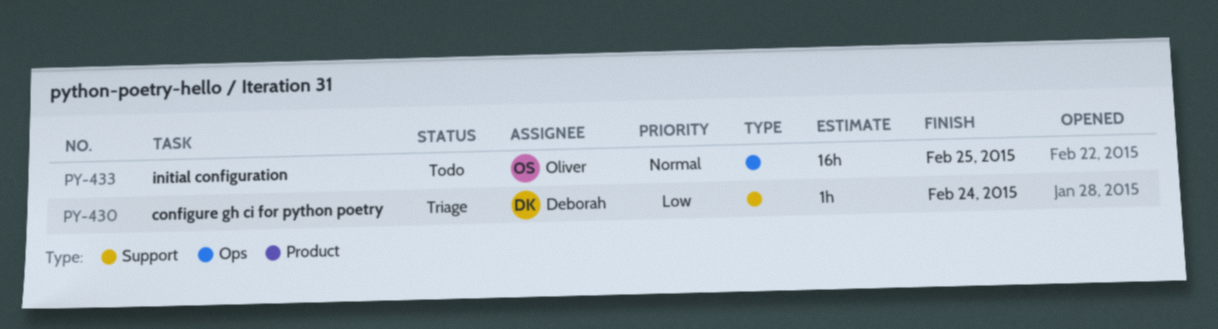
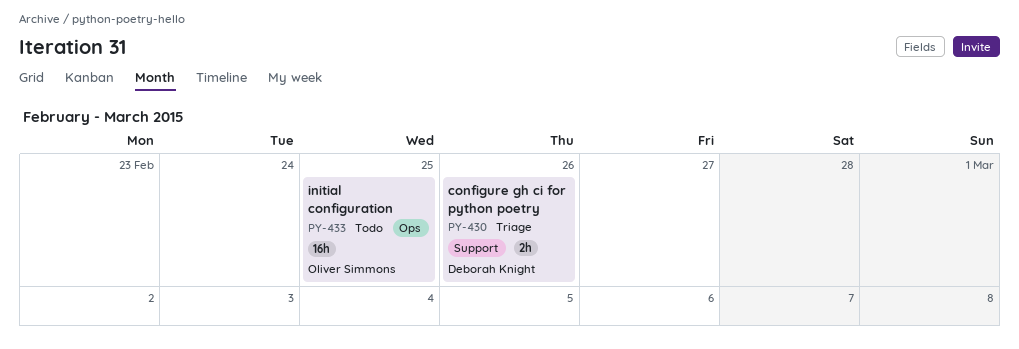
PY-430, estimate: 1h -> 2h
PY-430, due: Feb 24 -> Feb 26

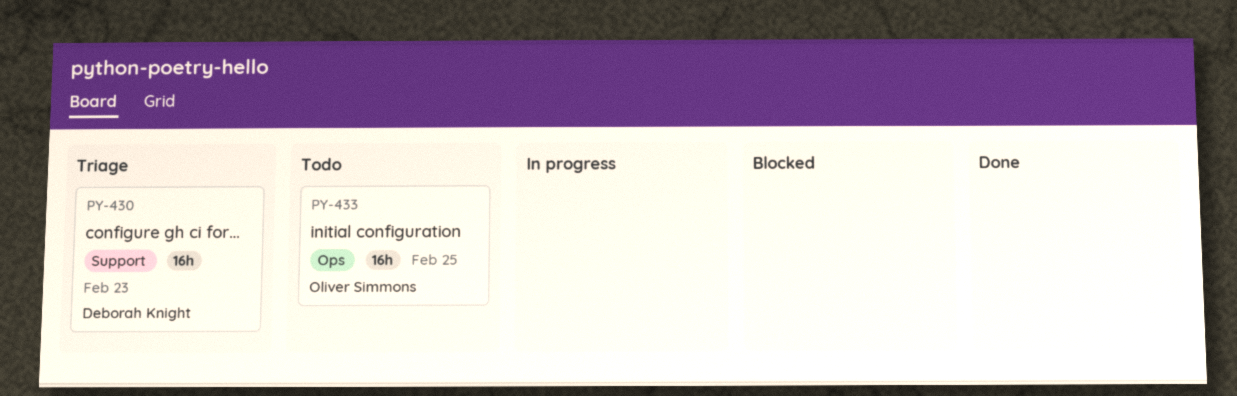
PY-430, estimate: 2h -> 16h
PY-430, due: Feb 26 -> Feb 23

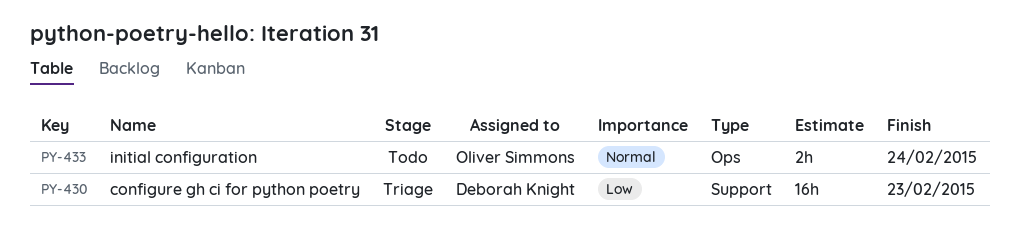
PY-433, estimate: 16h -> 2h
PY-433, due: Feb 25 -> Feb 24

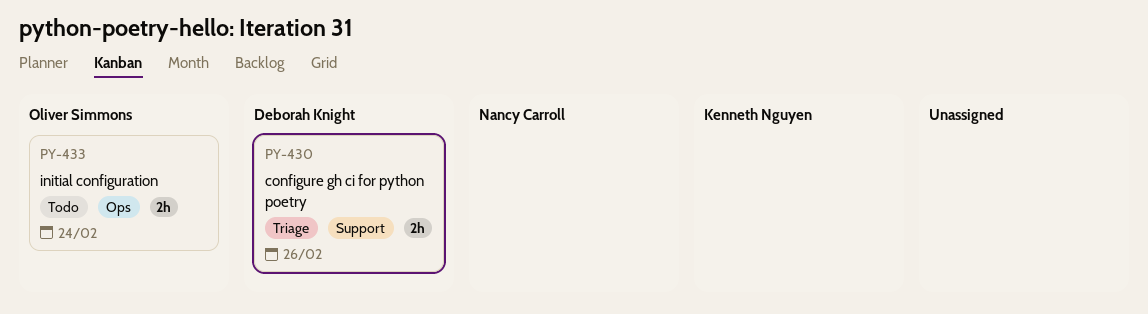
PY-430, estimate: 16h -> 2h
PY-430, due: Feb 23 -> Feb 26

